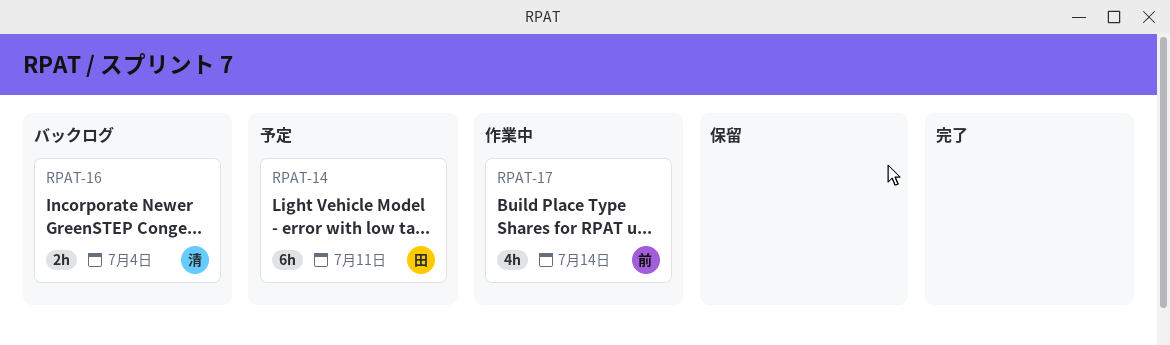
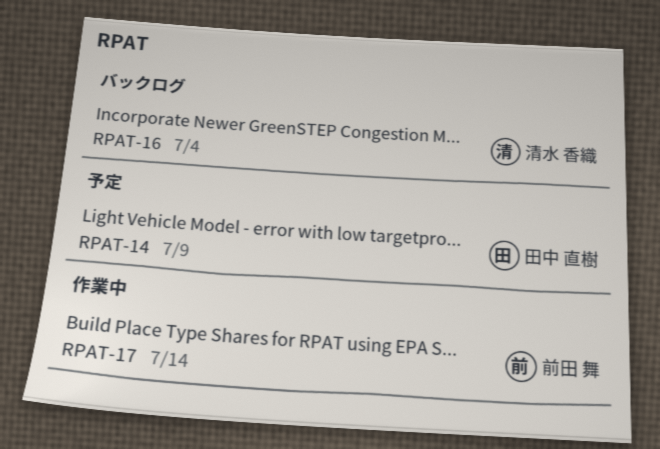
RPAT-14, due: Jul 11 -> Jul 9

